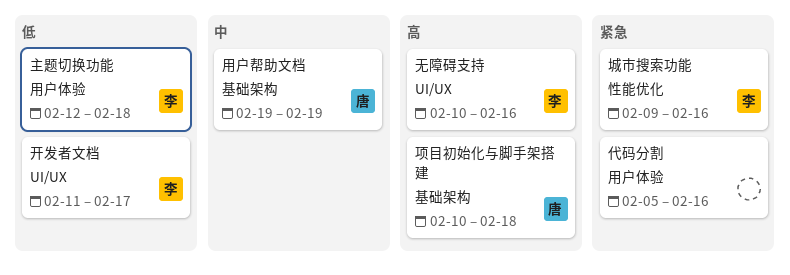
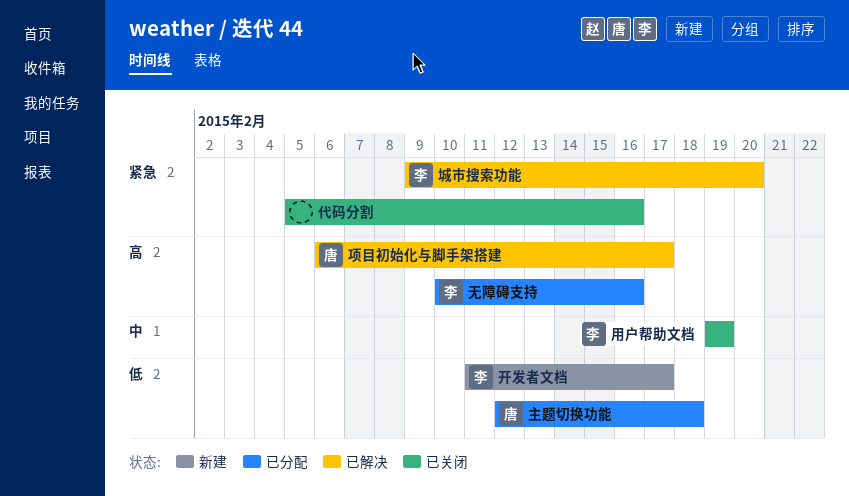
主题切换功能, owner: 李 -> 唐
城市搜索功能, due: Feb 16 -> Feb 20
用户帮助文档, owner: 唐 -> 李
项目初始化与脚手架搭建, start: Feb 10 -> Feb 6
项目初始化与脚手架搭建, due: Feb 18 -> Feb 17

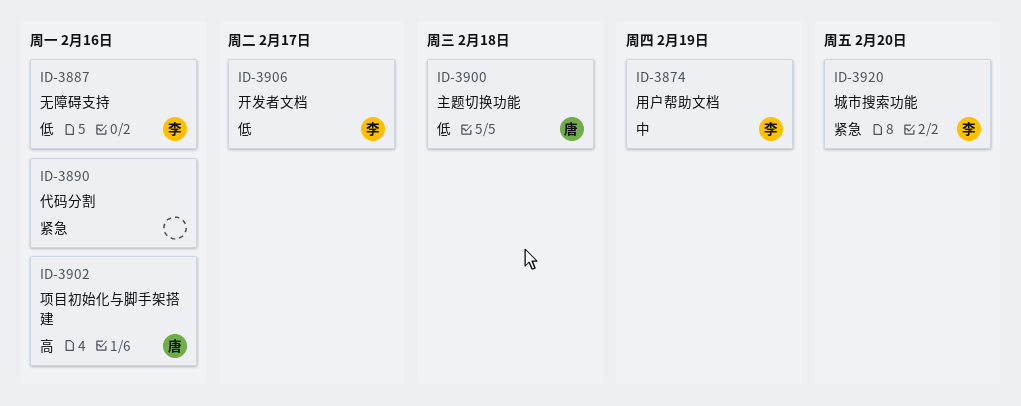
无障碍支持, priority: 高 -> 低
项目初始化与脚手架搭建, due: Feb 17 -> Feb 16

